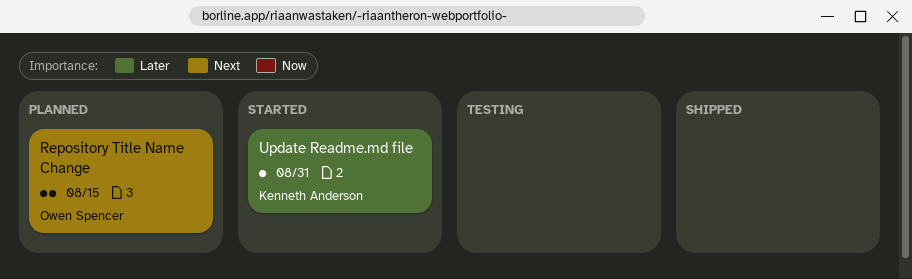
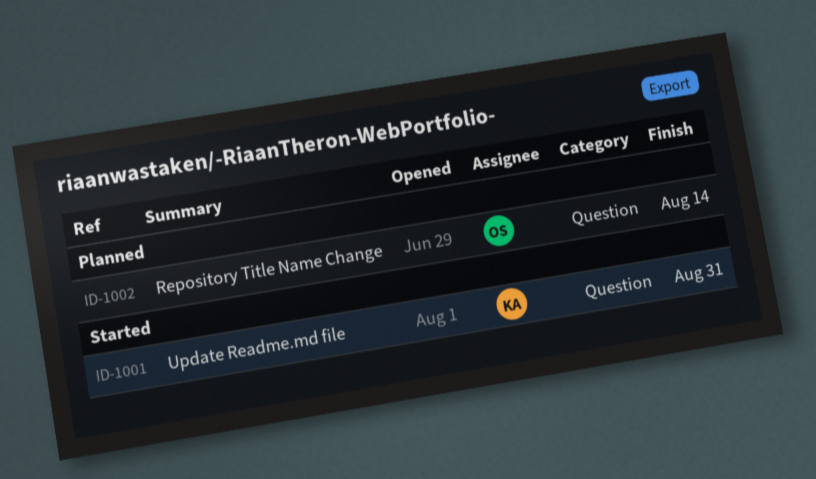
Repository Title Name Change, due: Aug 15 -> Aug 14

